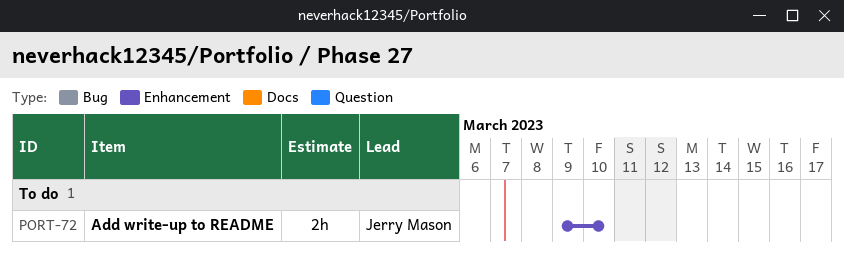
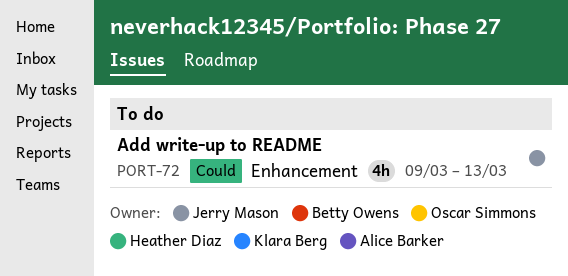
PORT-72, estimate: 2h -> 4h
PORT-72, due: Mar 10 -> Mar 13

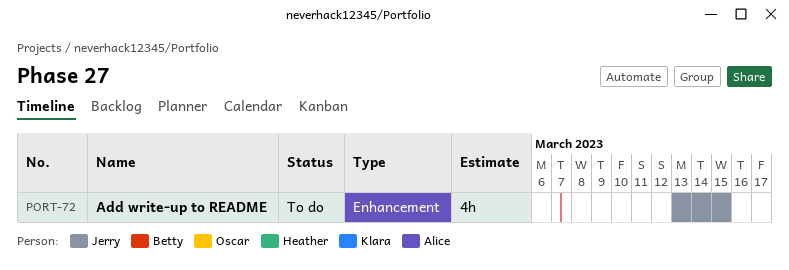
PORT-72, start: Mar 9 -> Mar 13
PORT-72, due: Mar 13 -> Mar 15

